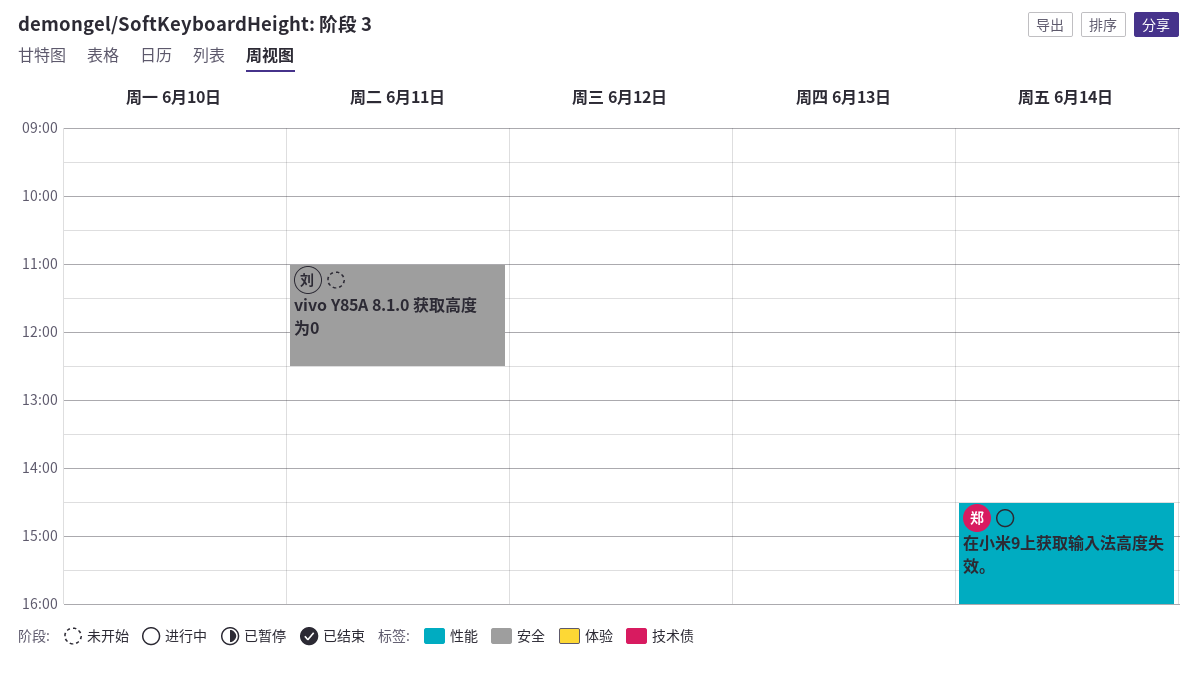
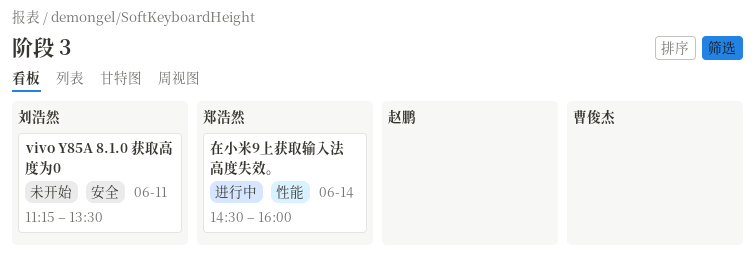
vivo Y85A 8.1.0 获取高度为0, begins: 11:00 -> 11:15
vivo Y85A 8.1.0 获取高度为0, ends: 12:30 -> 13:30

